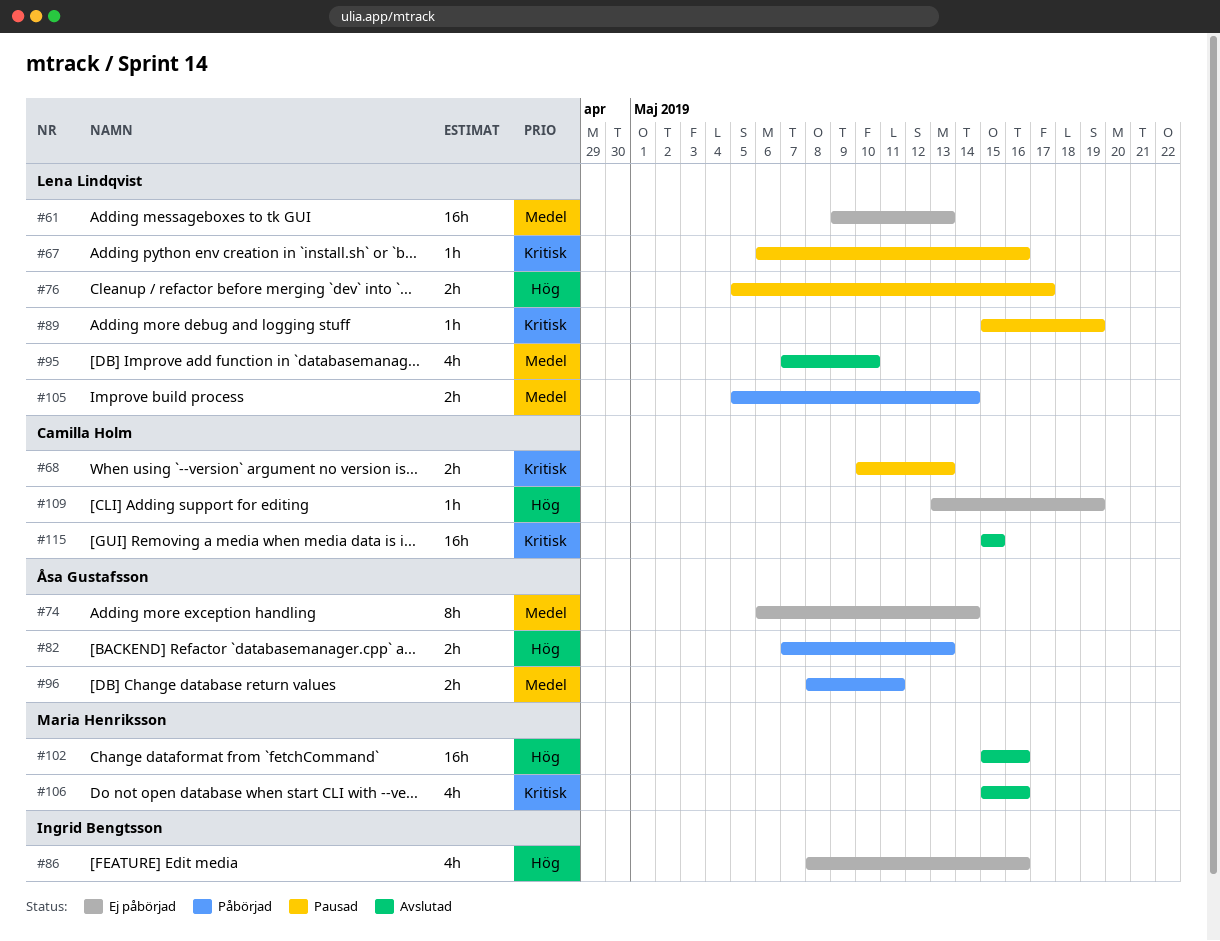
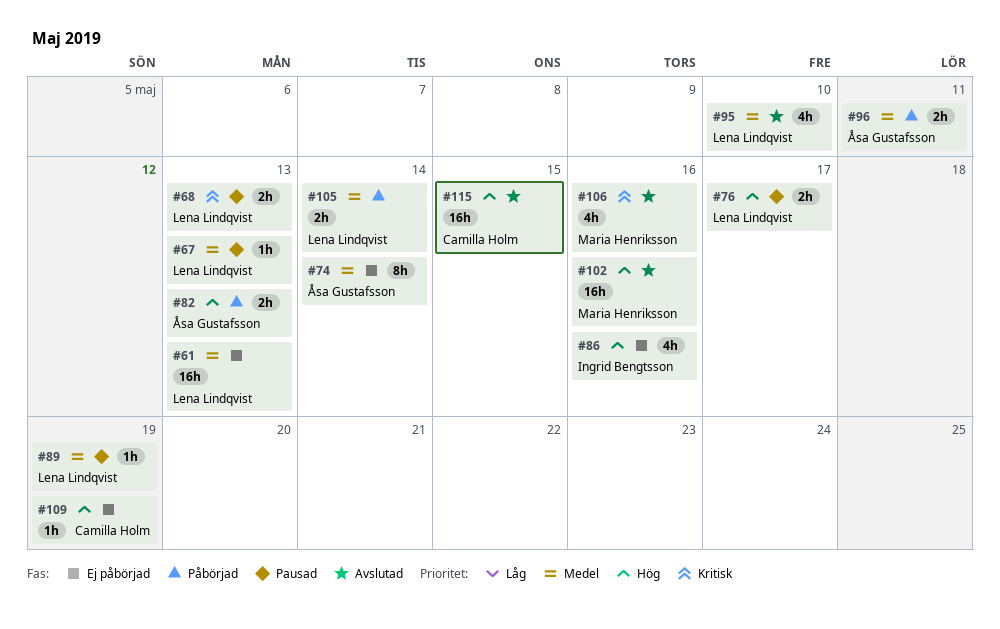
#67, priority: Kritisk -> Medel
#67, due: May 16 -> May 13
#68, owner: Camilla Holm -> Lena Lindqvist
#89, priority: Kritisk -> Medel
#115, priority: Kritisk -> Hög

